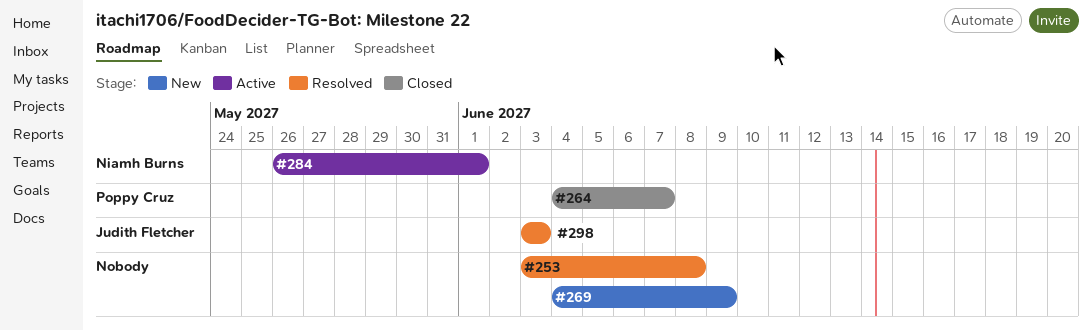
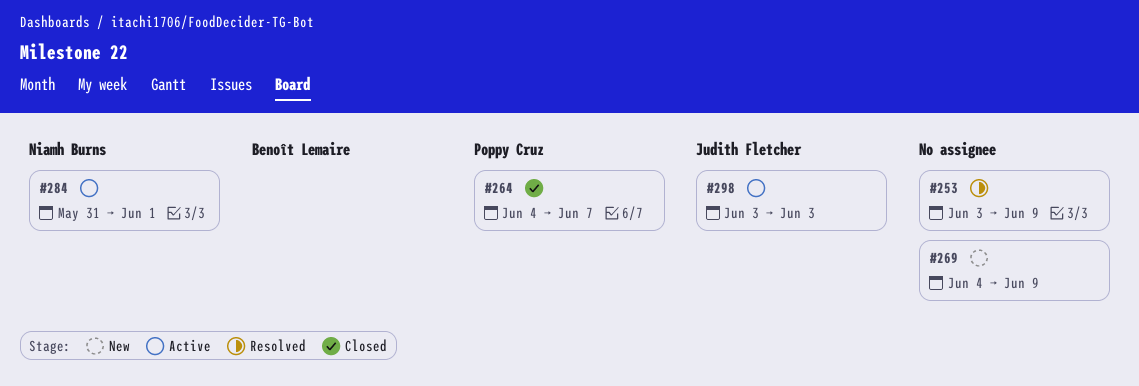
#253, due: Jun 8 -> Jun 9
#284, start: May 26 -> May 31
#298, status: Resolved -> Active

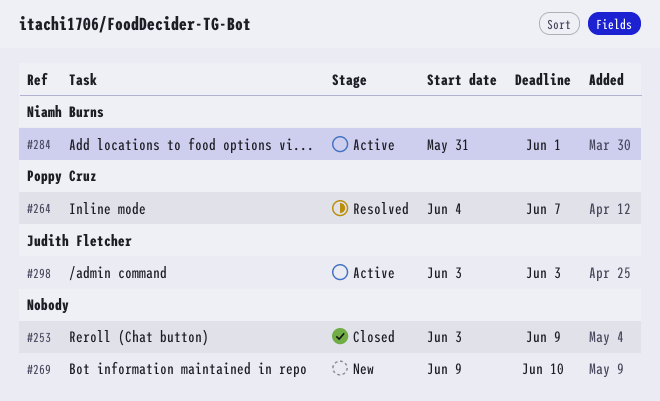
#253, status: Resolved -> Closed
#264, status: Closed -> Resolved
#269, start: Jun 4 -> Jun 9
#269, due: Jun 9 -> Jun 10

